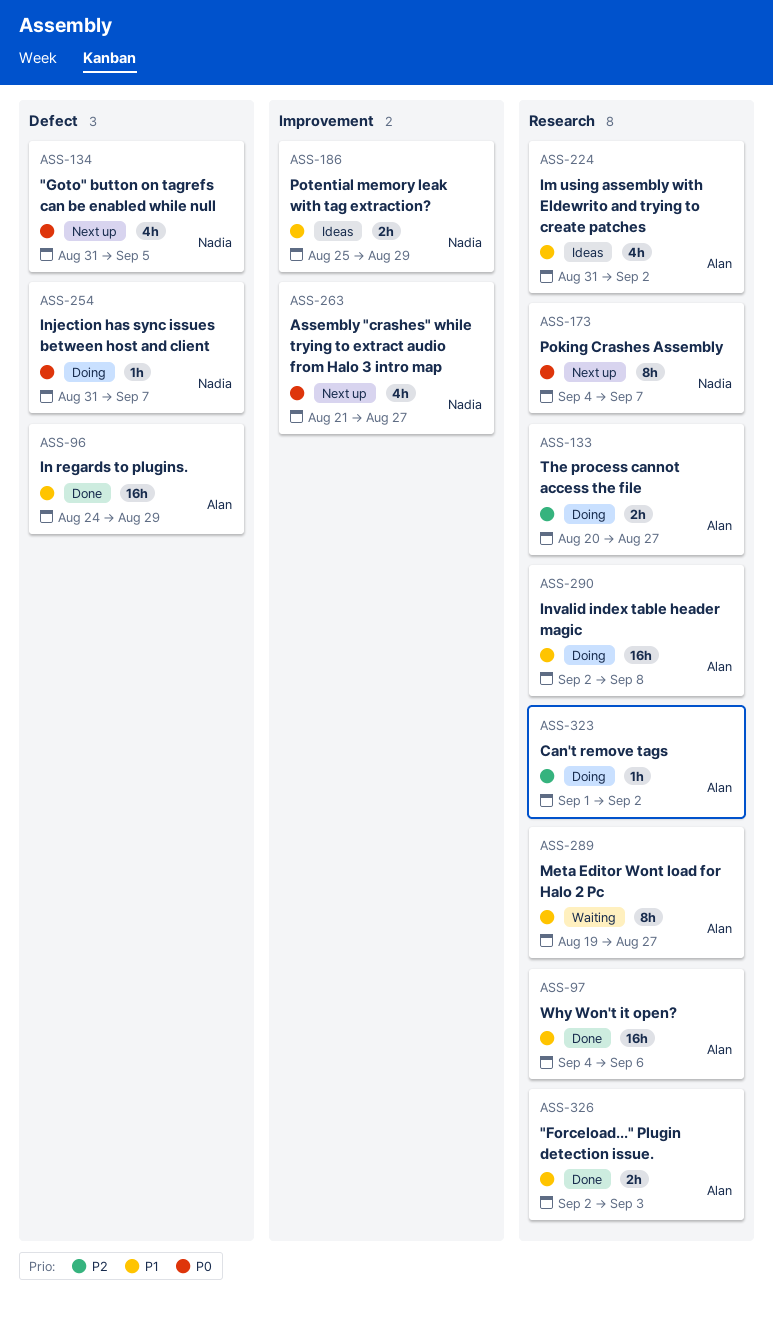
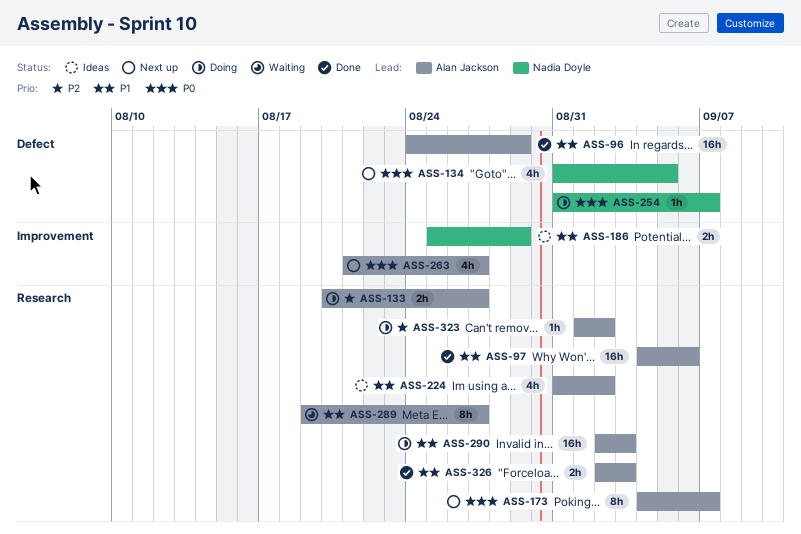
ASS-173, owner: Nadia Doyle -> Alan Jackson
ASS-263, owner: Nadia Doyle -> Alan Jackson
ASS-290, due: Sep 8 -> Sep 3

